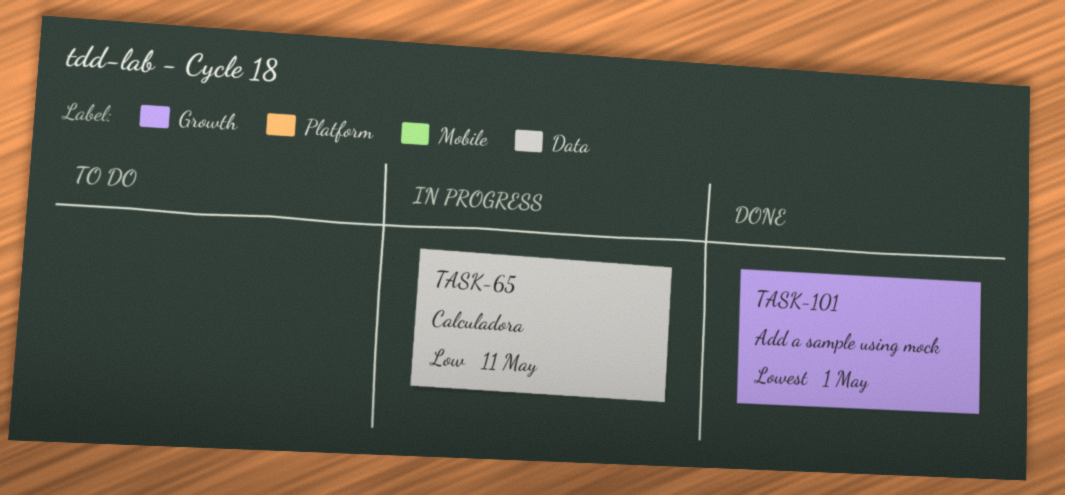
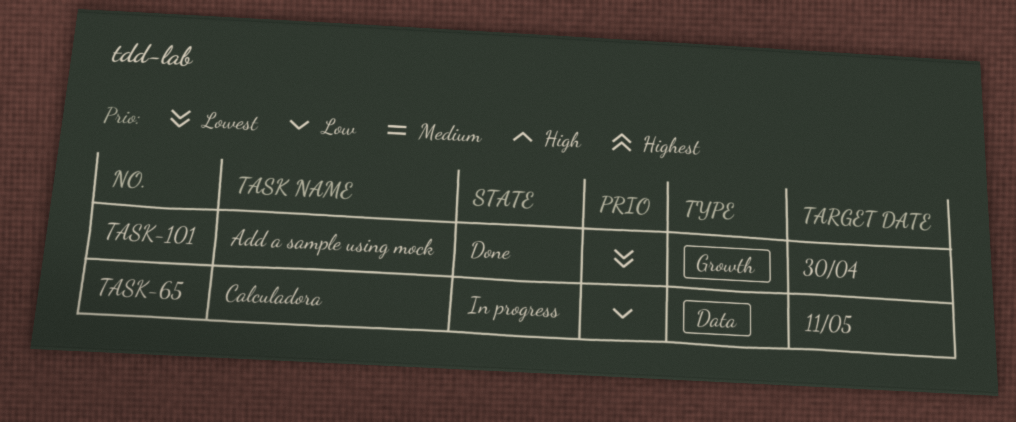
TASK-101, due: May 1 -> Apr 30

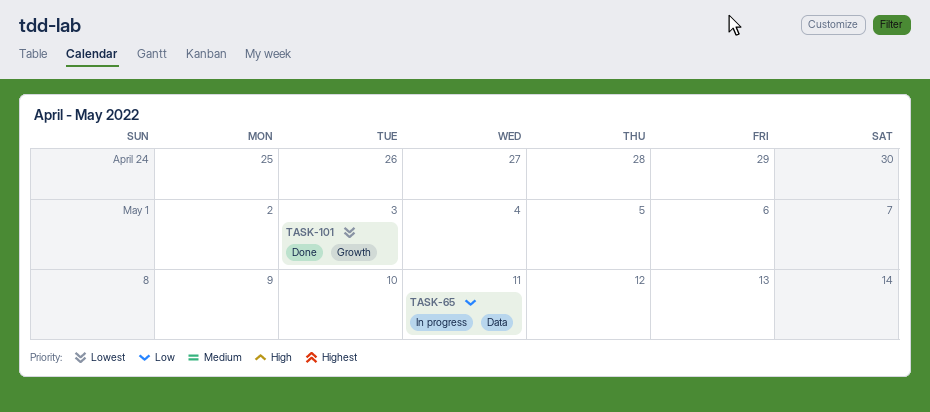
TASK-101, due: Apr 30 -> May 3

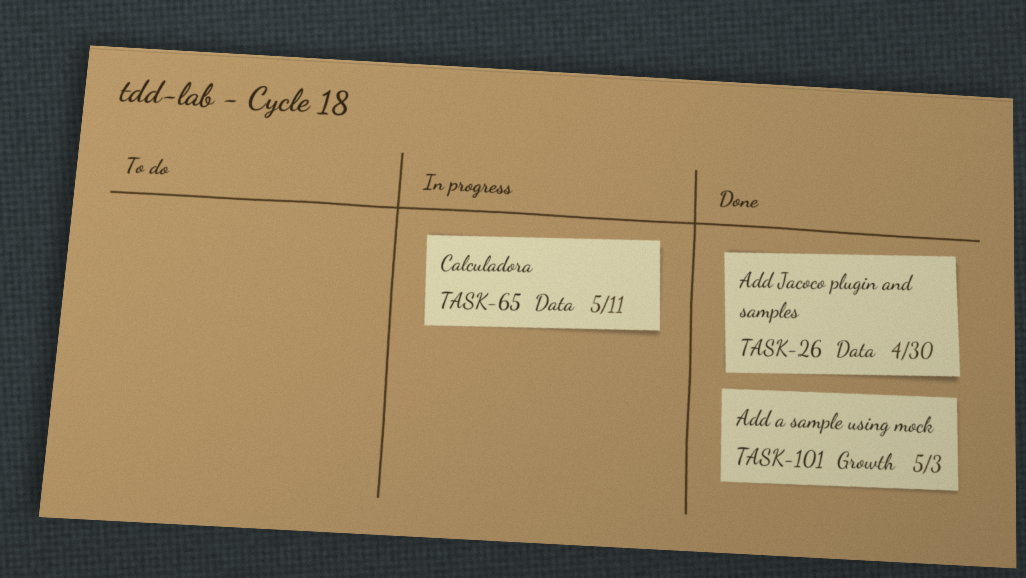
TASK-26: none -> present

